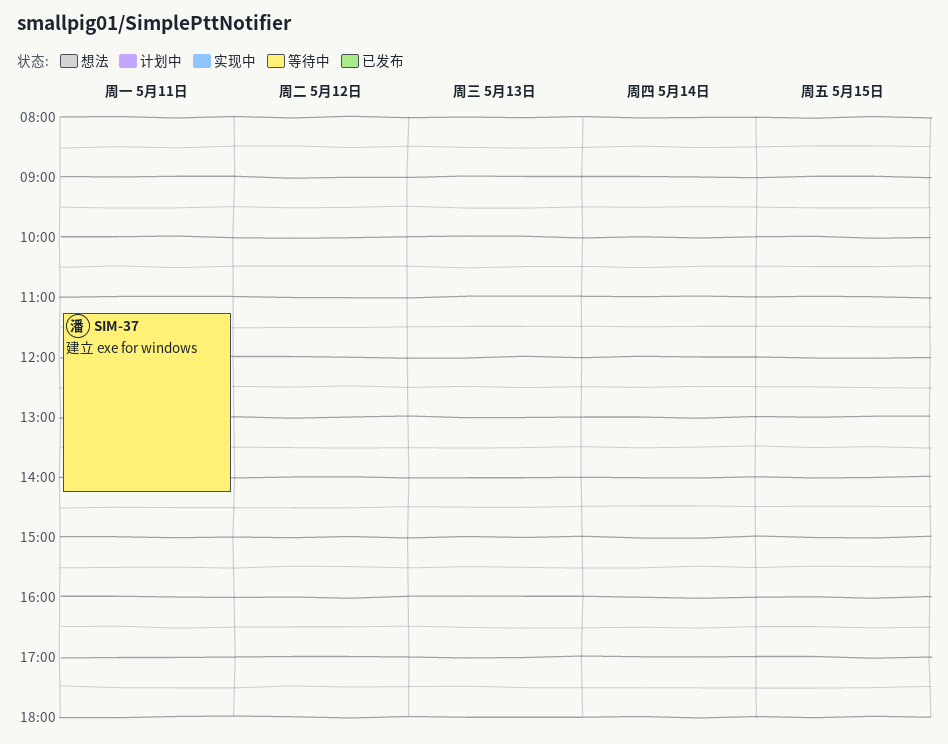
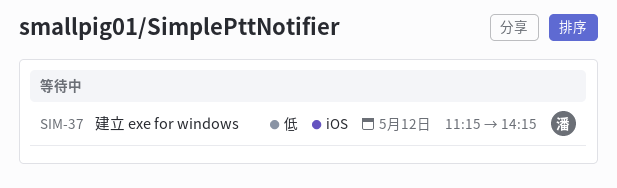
SIM-37, day: May 11 -> May 12

